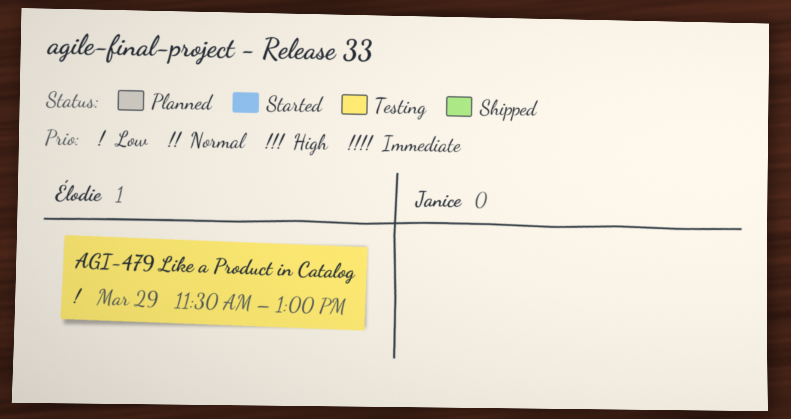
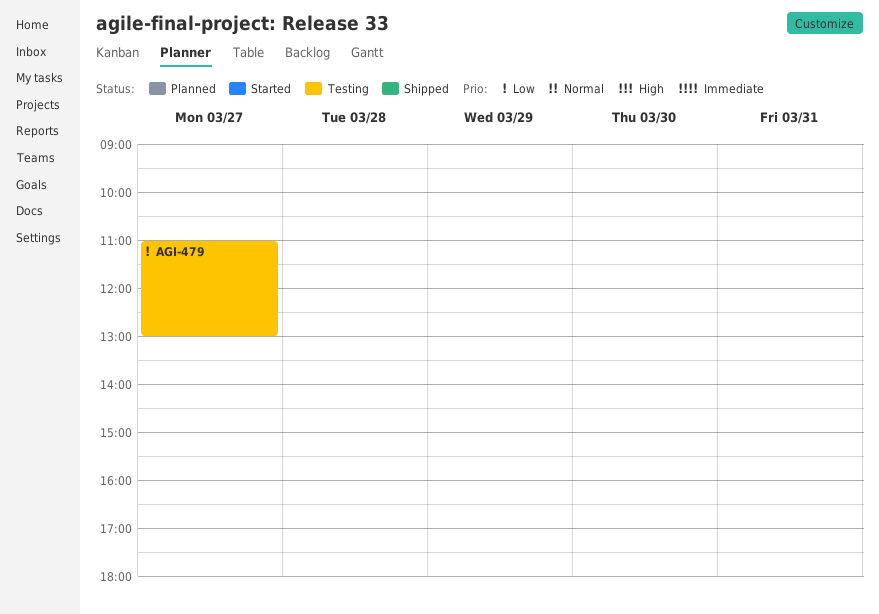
AGI-479, day: Mar 29 -> Mar 27
AGI-479, begins: 11:30 -> 11:00

